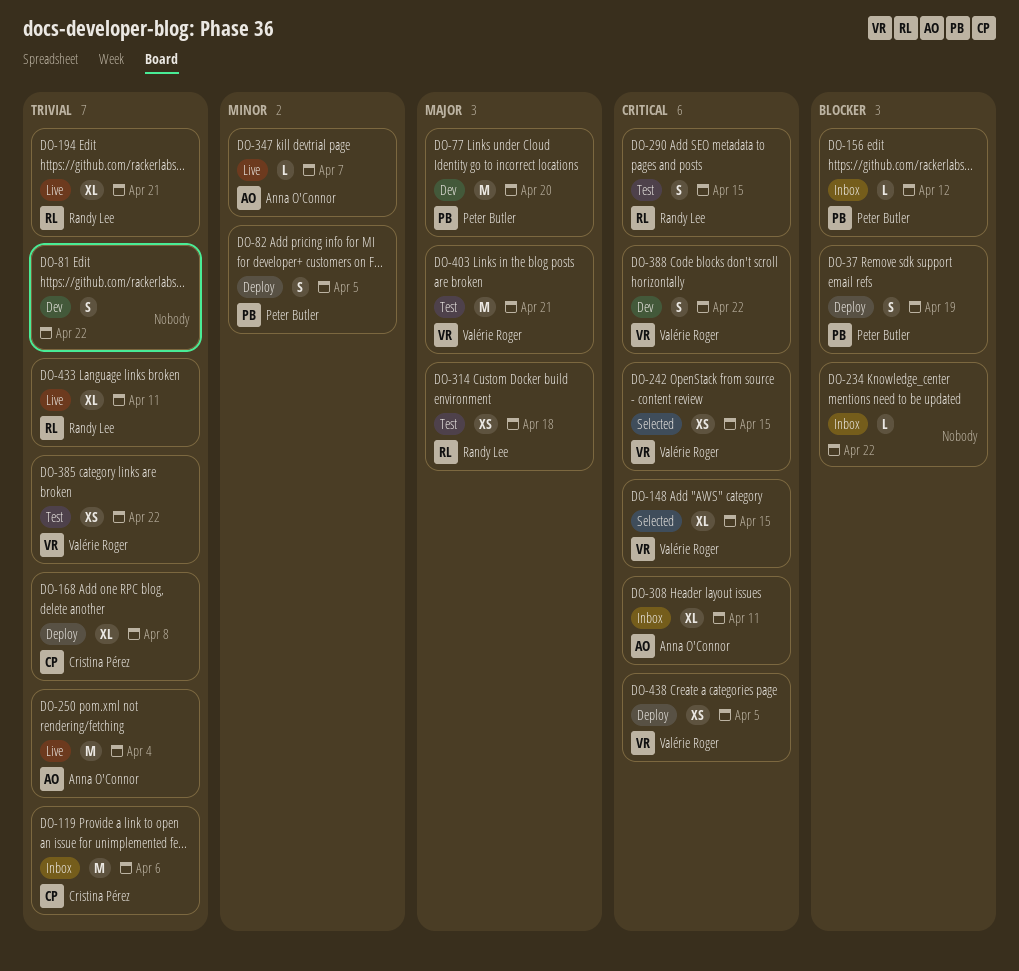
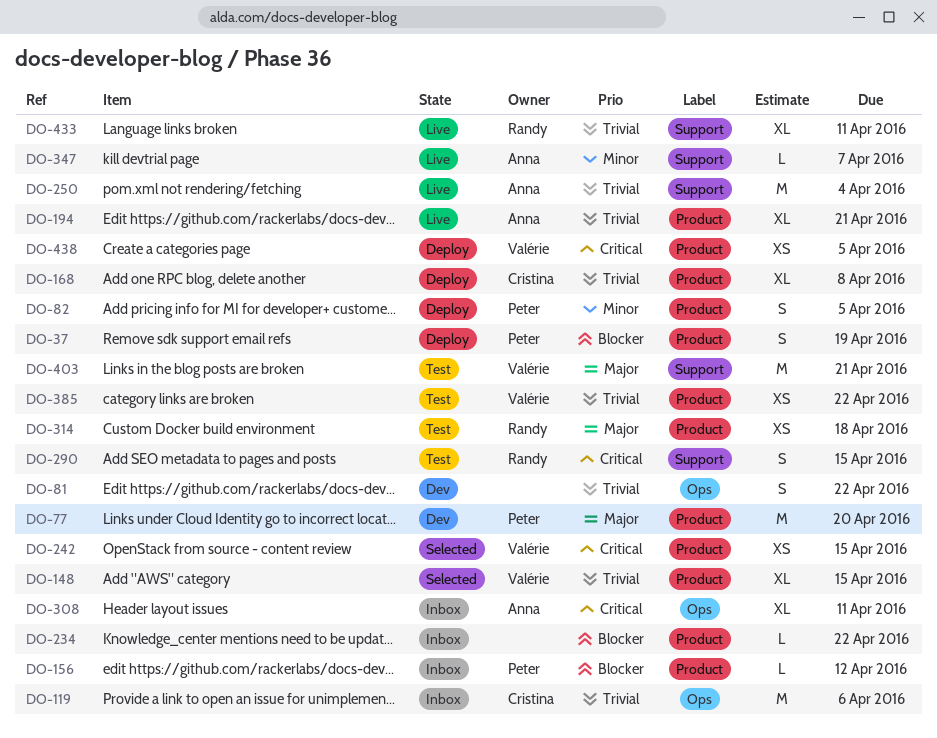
DO-148, priority: Critical -> Trivial
DO-194, owner: Randy Lee -> Anna O'Connor
DO-388: present -> none

